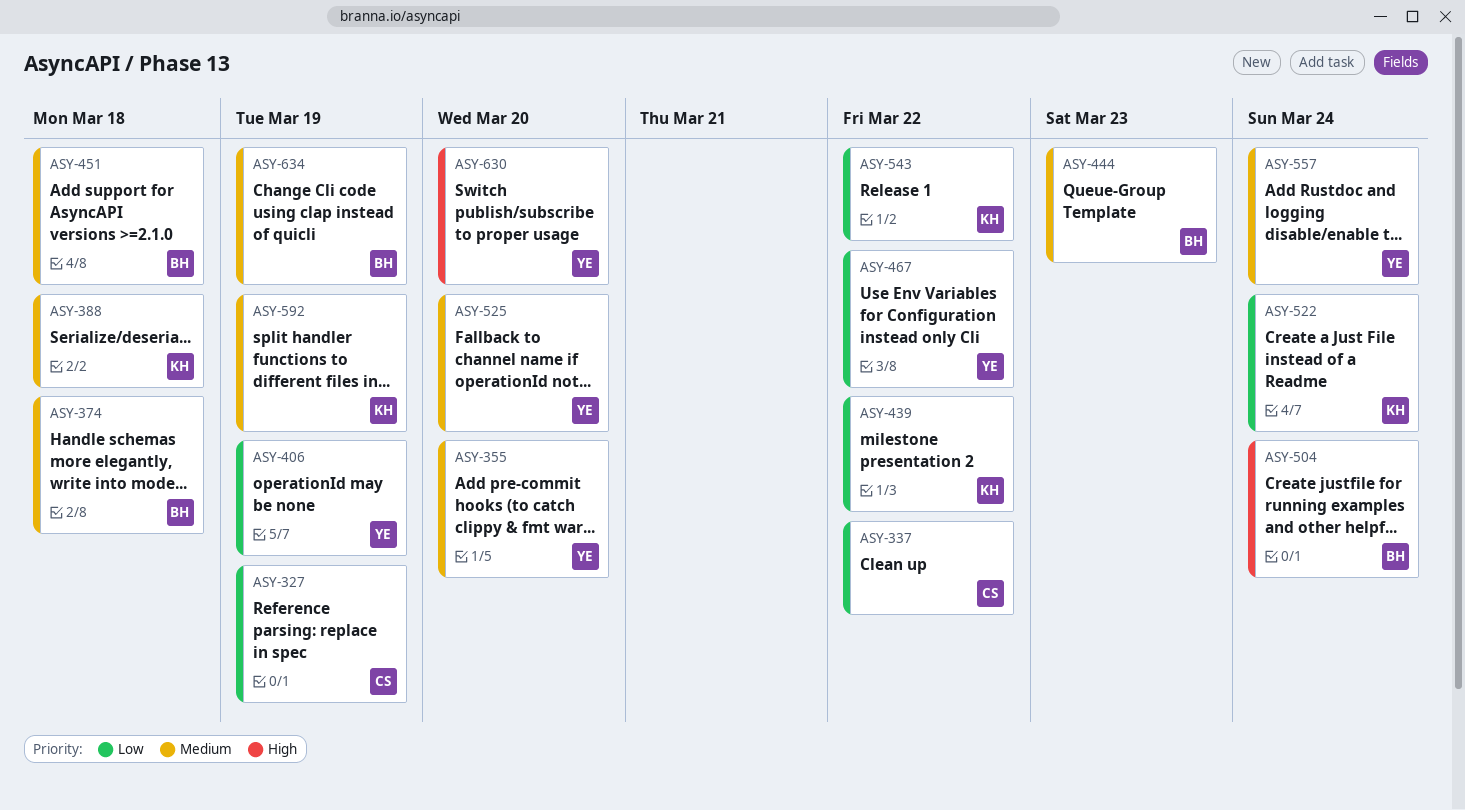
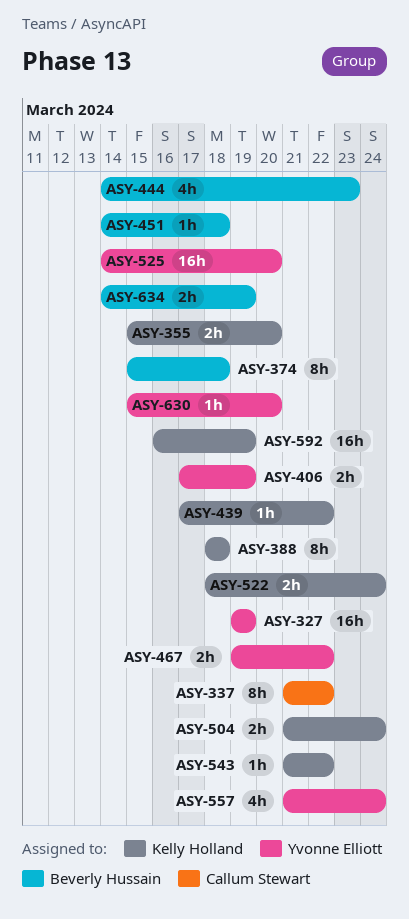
ASY-327, owner: Callum Stewart -> Yvonne Elliott
ASY-355, owner: Yvonne Elliott -> Kelly Holland
ASY-504, owner: Beverly Hussain -> Kelly Holland

